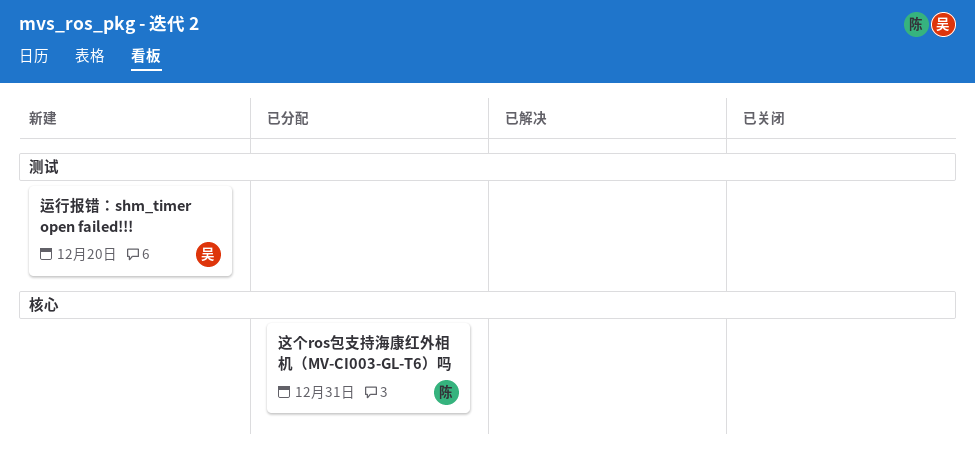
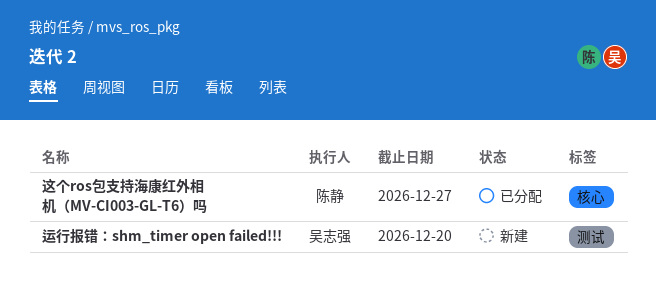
这个ros包支持海康红外相机（MV-CI003-GL-T6）吗, due: Dec 31 -> Dec 27

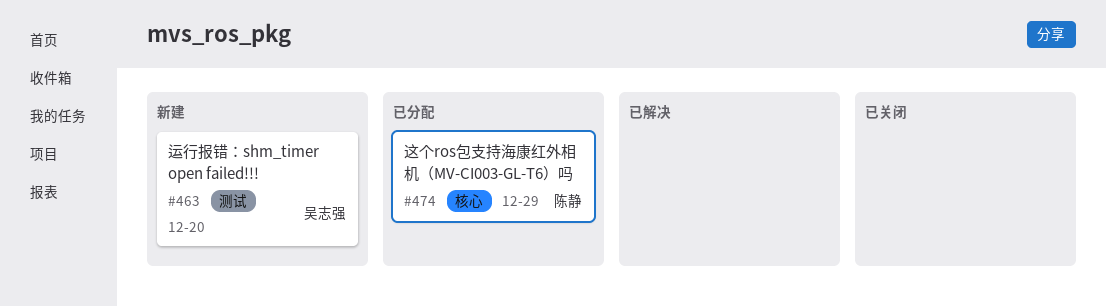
这个ros包支持海康红外相机（MV-CI003-GL-T6）吗, due: Dec 27 -> Dec 29

